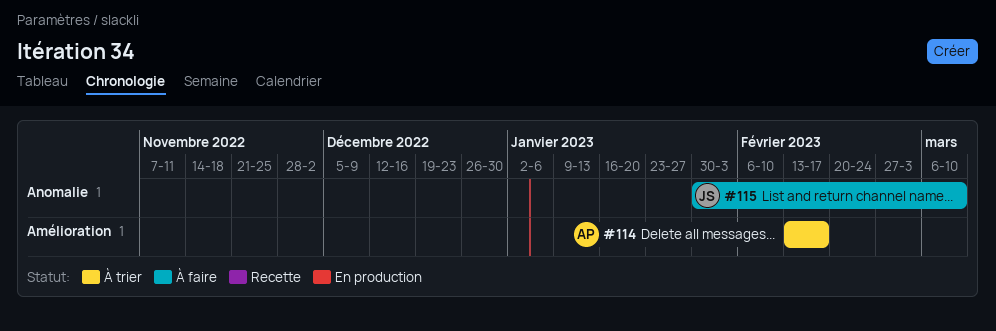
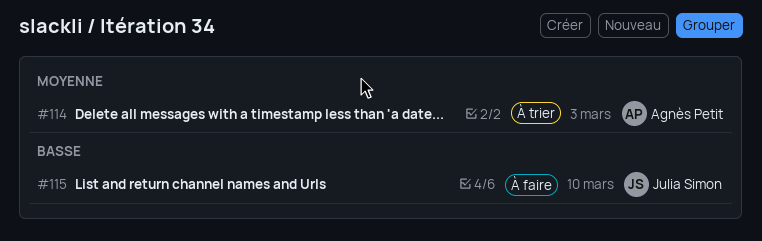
#114, due: Feb 17 -> Mar 3

